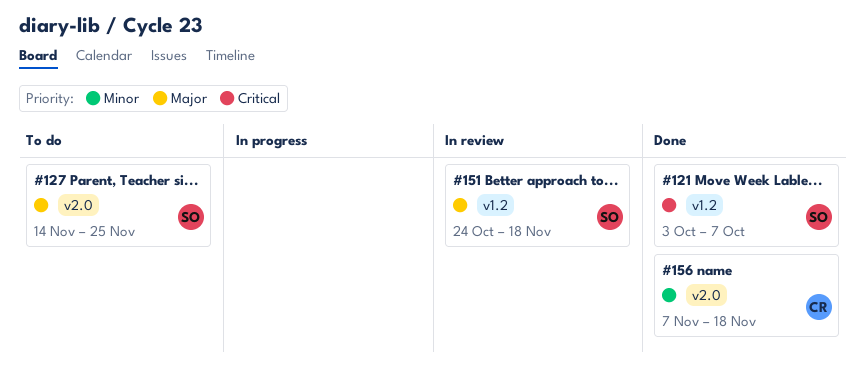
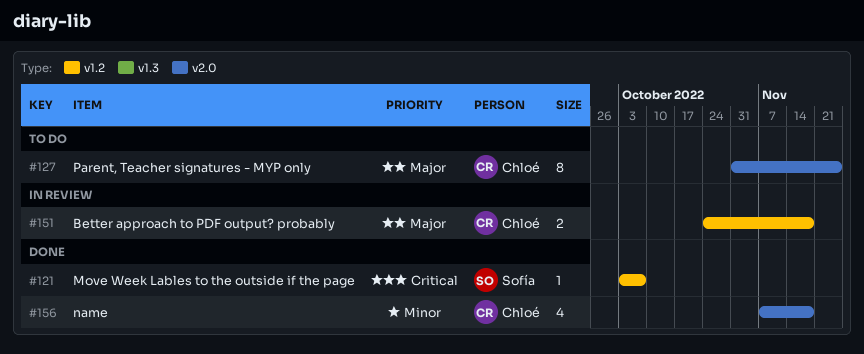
#127, owner: Sofía -> Chloé
#127, start: Nov 14 -> Oct 31
#151, owner: Sofía -> Chloé

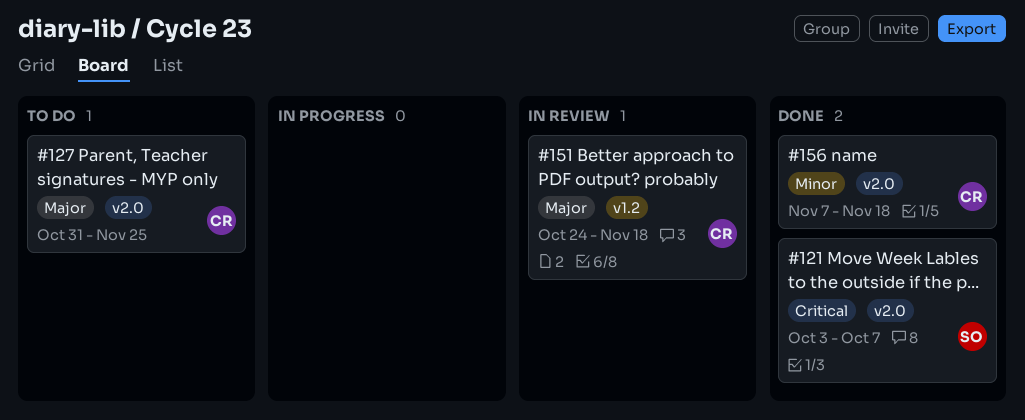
#121, label: v1.2 -> v2.0

